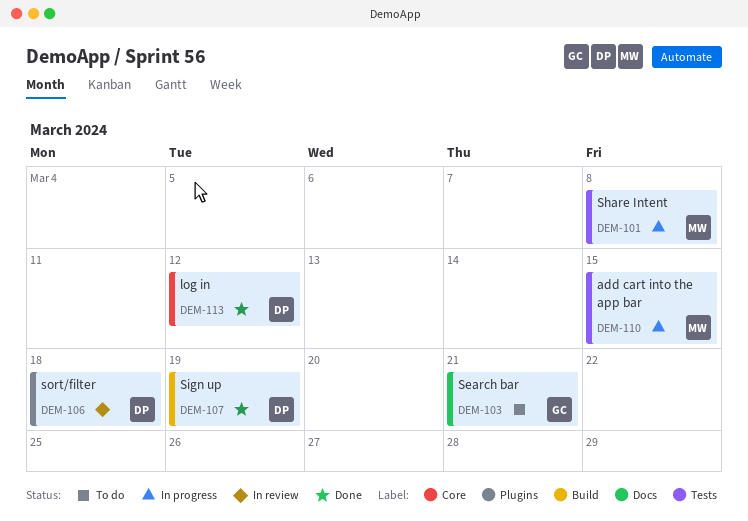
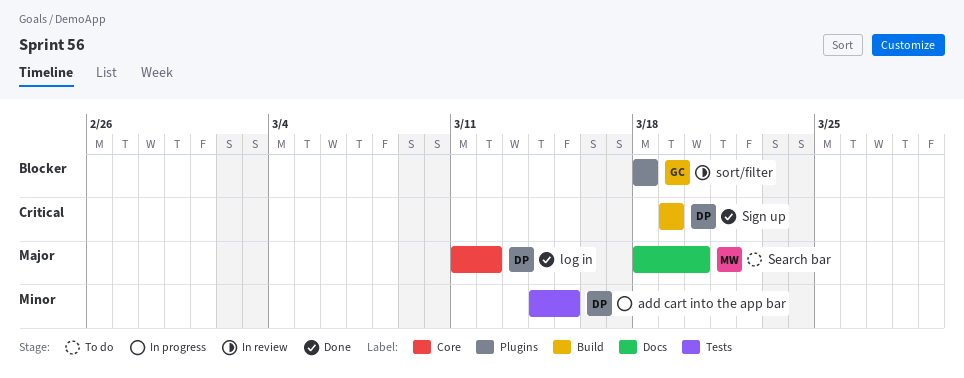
add cart into the app bar, owner: MW -> DP
Search bar, owner: GC -> MW
Search bar, due: Mar 21 -> Mar 20
Share Intent: present -> none
sort/filter, owner: DP -> GC

